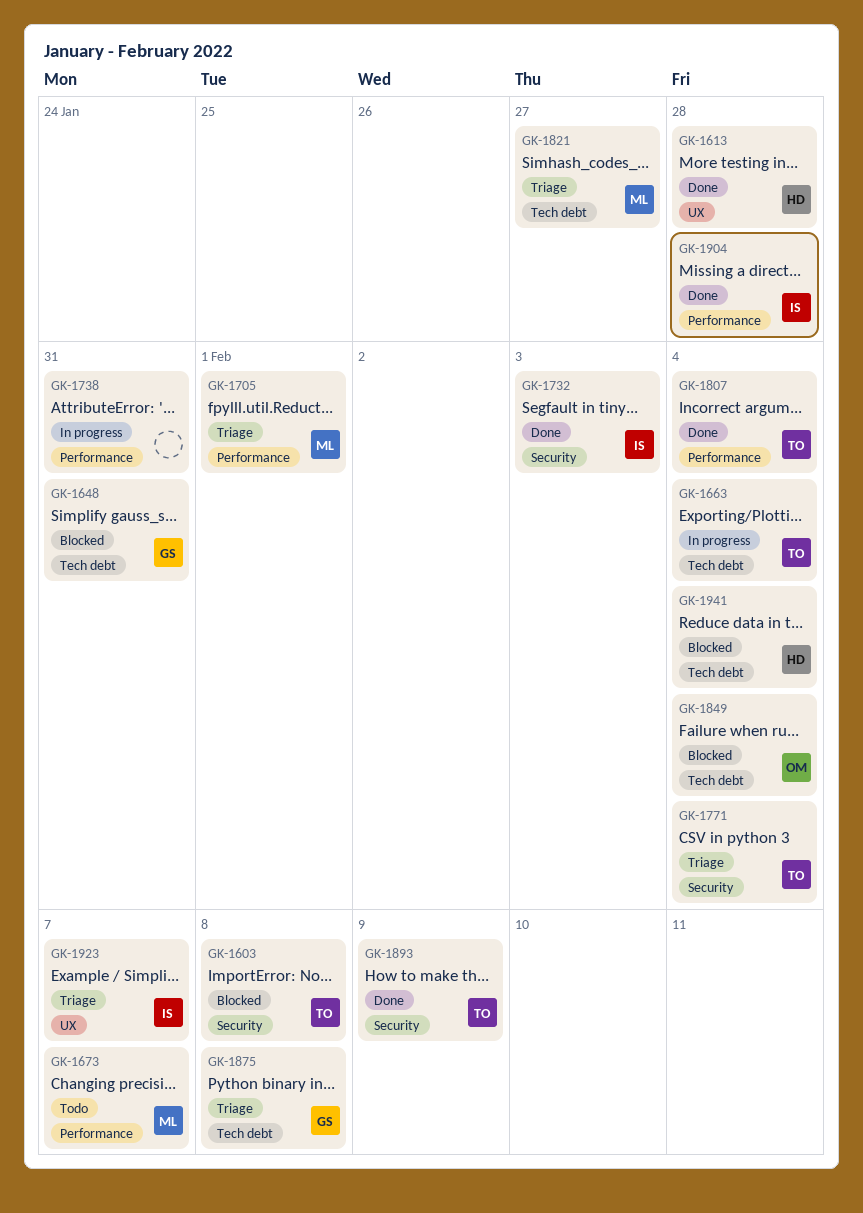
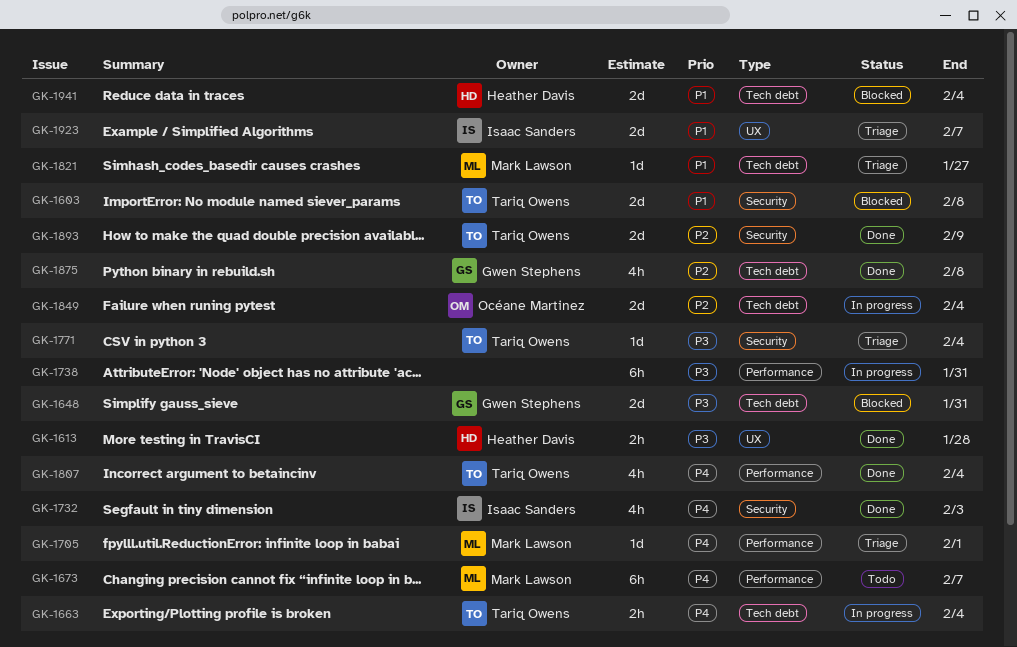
GK-1849, status: Blocked -> In progress
GK-1875, status: Triage -> Done
GK-1904: present -> none

